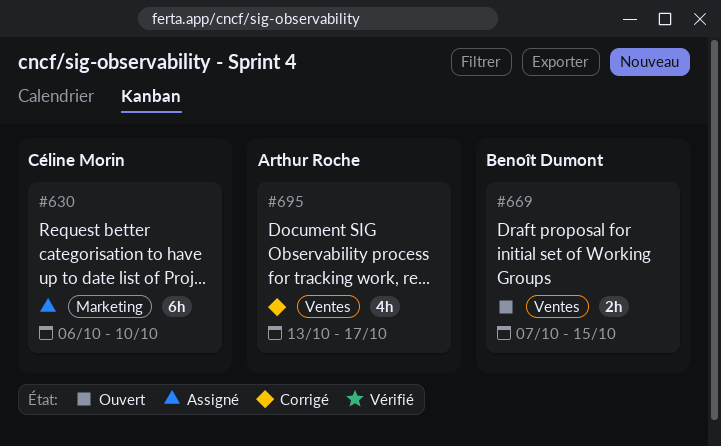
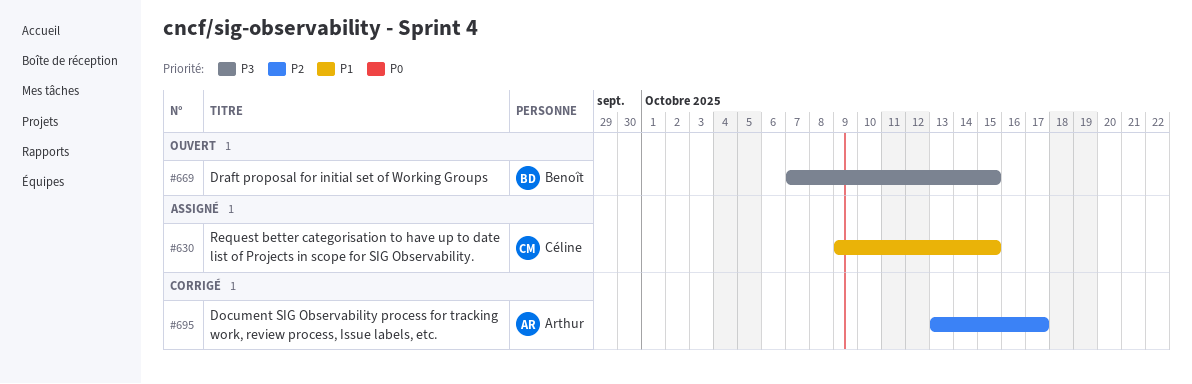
#630, start: Oct 6 -> Oct 9
#630, due: Oct 10 -> Oct 15

